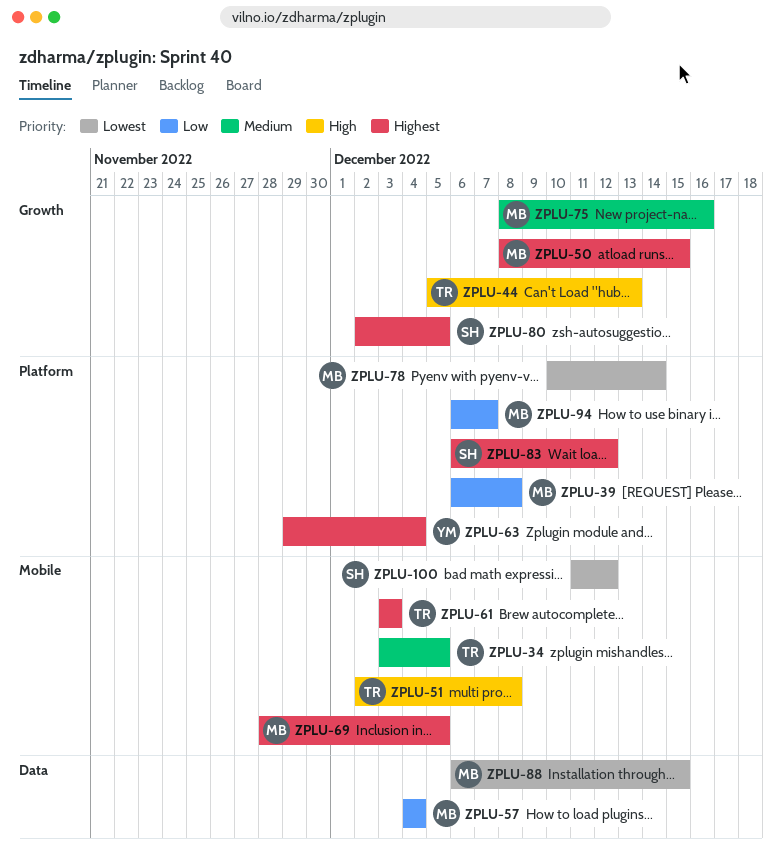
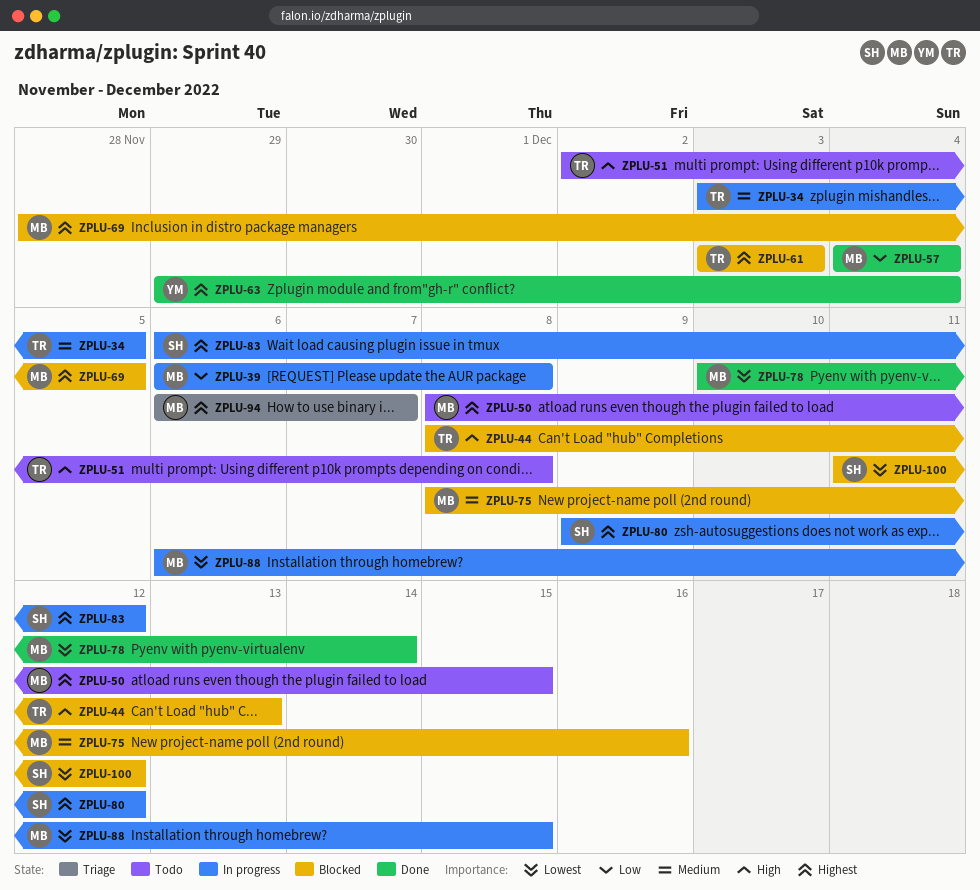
ZPLU-44, start: Dec 5 -> Dec 8
ZPLU-80, start: Dec 2 -> Dec 9
ZPLU-80, due: Dec 5 -> Dec 12
ZPLU-94, priority: Low -> Highest

